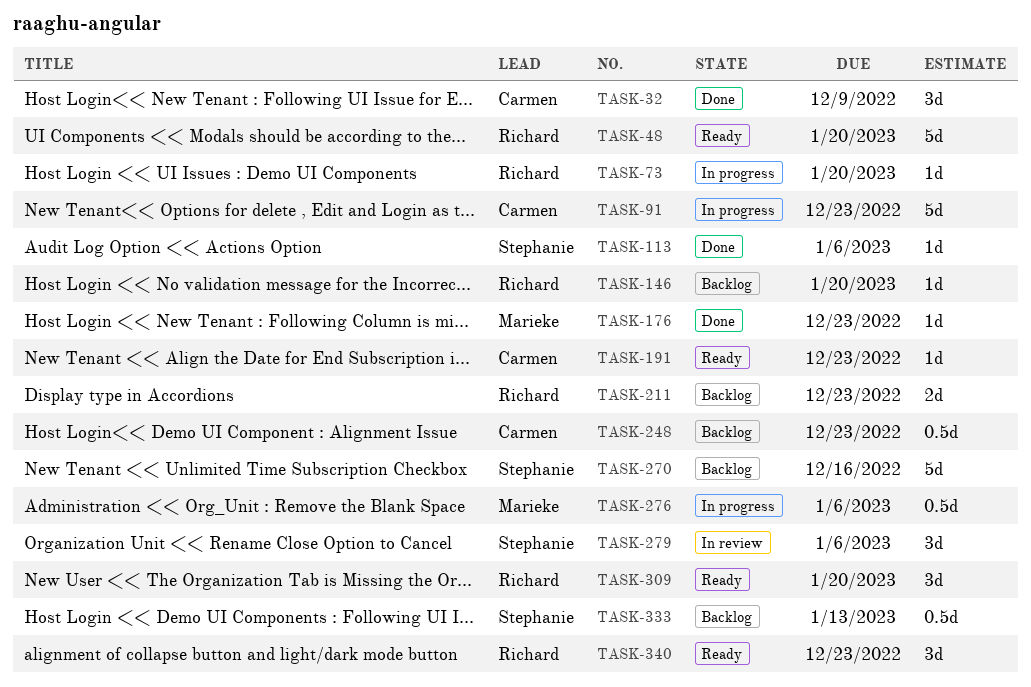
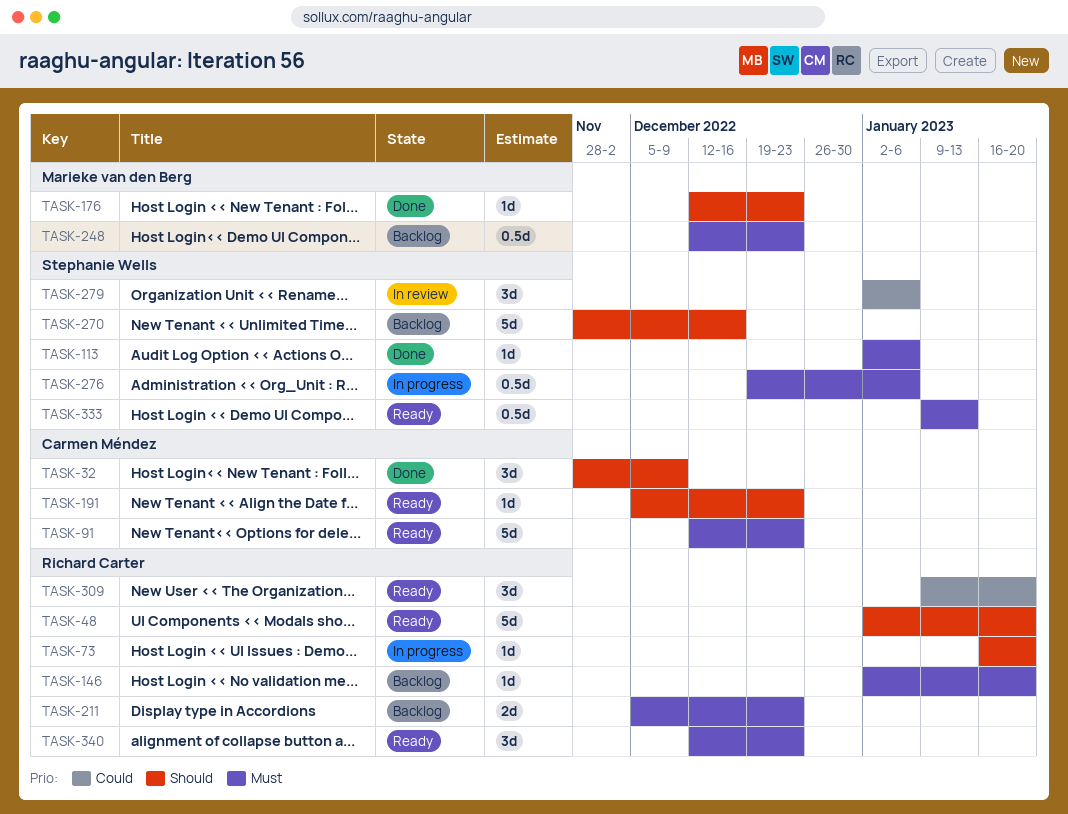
TASK-91, status: In progress -> Ready
TASK-248, owner: Carmen Méndez -> Marieke van den Berg
TASK-276, owner: Marieke van den Berg -> Stephanie Wells
TASK-333, status: Backlog -> Ready

